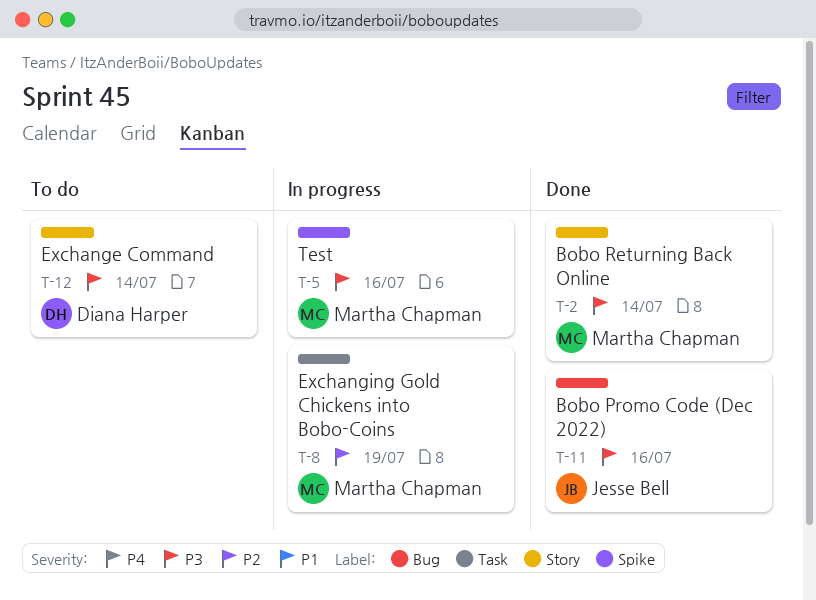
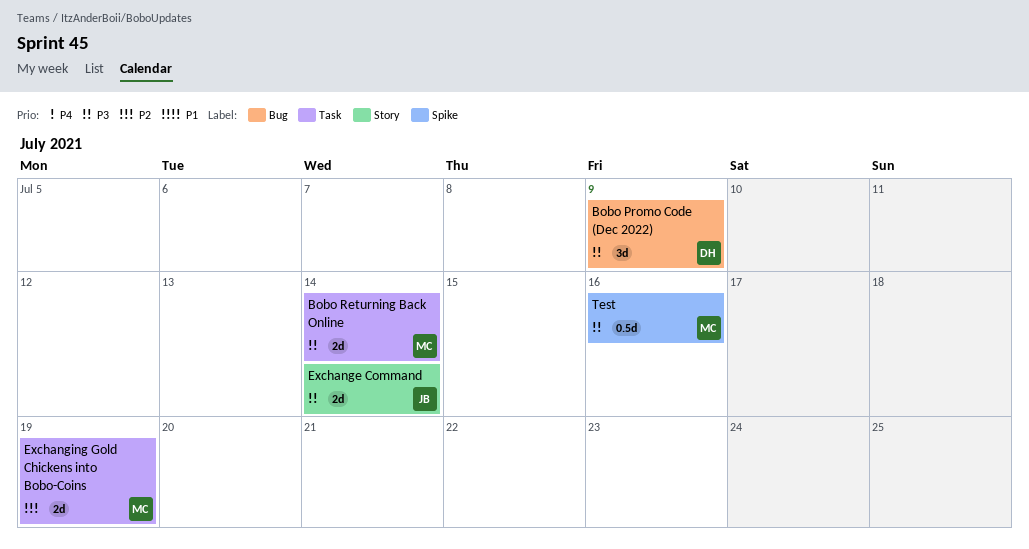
Bobo Promo Code (Dec 2022), owner: Jesse Bell -> Diana Harper
Bobo Promo Code (Dec 2022), due: Jul 16 -> Jul 9
Bobo Returning Back Online, label: Story -> Task
Exchange Command, owner: Diana Harper -> Jesse Bell

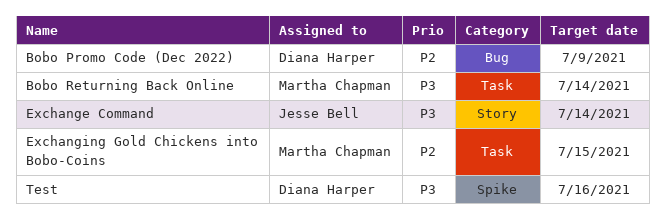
Bobo Promo Code (Dec 2022), priority: P3 -> P2
Exchanging Gold Chickens into Bobo-Coins, due: Jul 19 -> Jul 15
Test, owner: Martha Chapman -> Diana Harper

